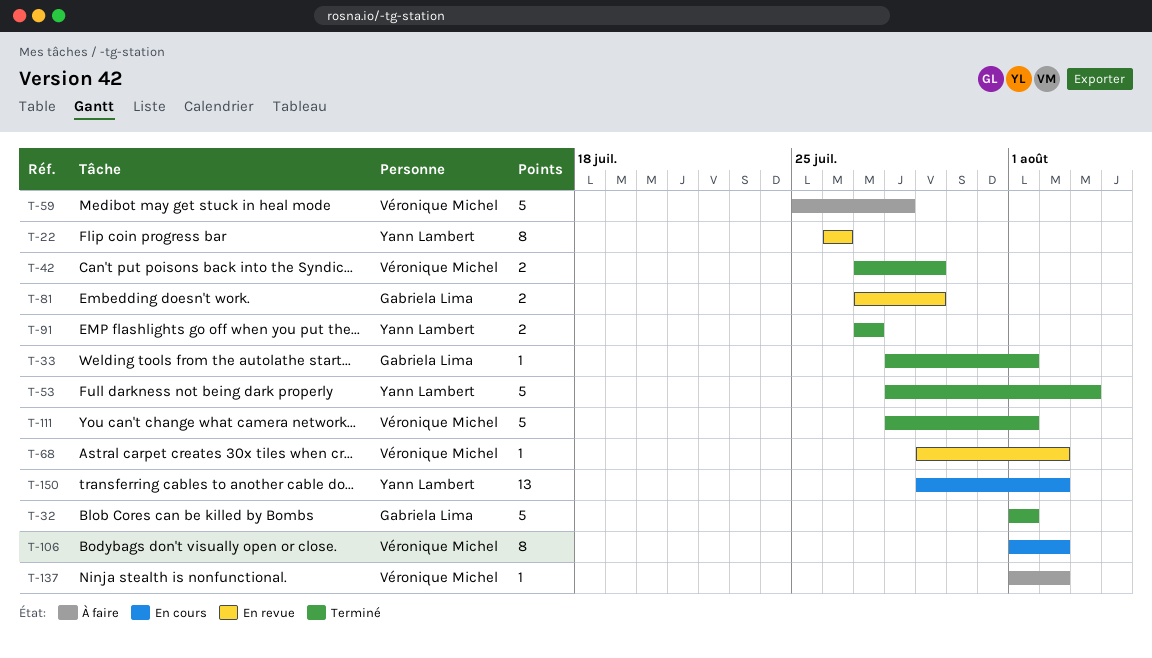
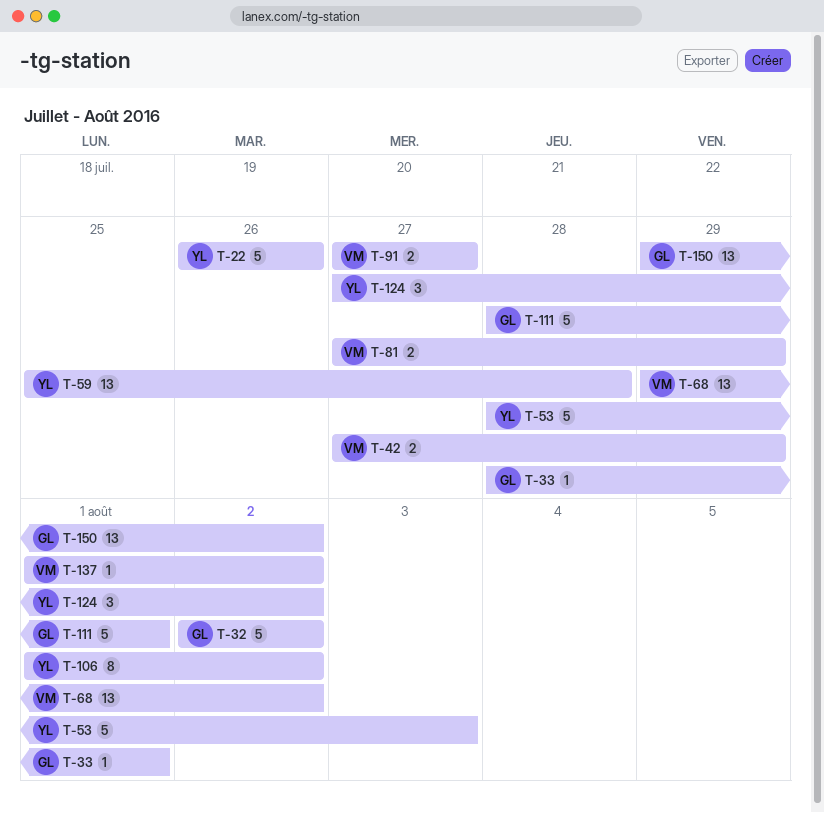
T-22, estimate: 8 -> 5
T-32, start: Aug 1 -> Aug 2
T-32, due: Aug 1 -> Aug 2
T-59, owner: Véronique Michel -> Yann Lambert
T-59, estimate: 5 -> 13
T-68, estimate: 1 -> 13
T-81, owner: Gabriela Lima -> Véronique Michel
T-91, owner: Yann Lambert -> Véronique Michel
T-106, owner: Véronique Michel -> Yann Lambert
T-111, owner: Véronique Michel -> Gabriela Lima
T-124: none -> present
T-150, owner: Yann Lambert -> Gabriela Lima

